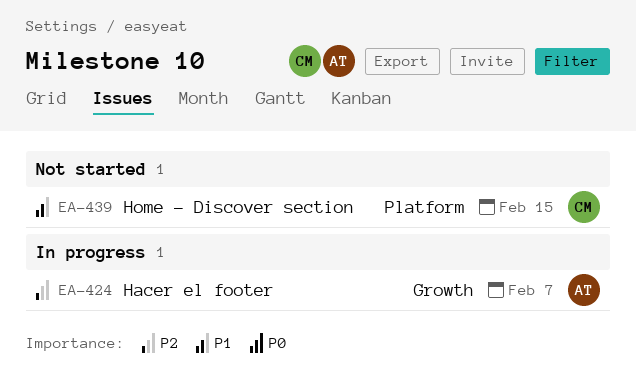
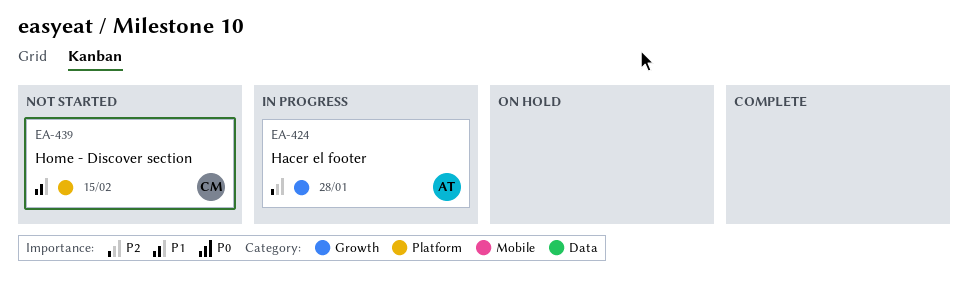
EA-424, due: Feb 7 -> Jan 28

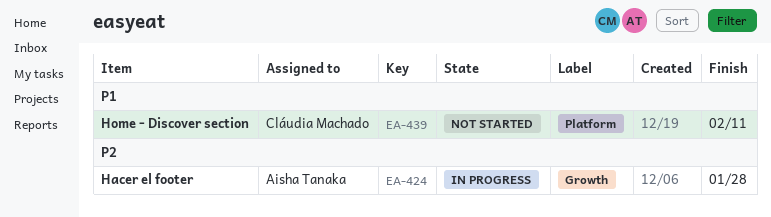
EA-439, due: Feb 15 -> Feb 11

